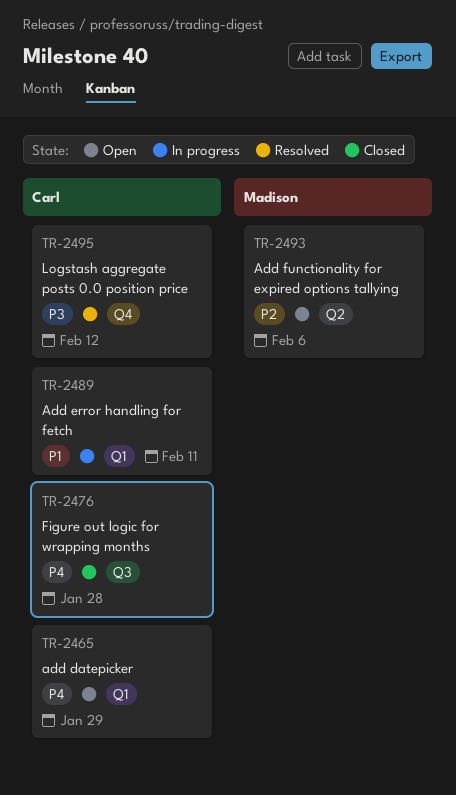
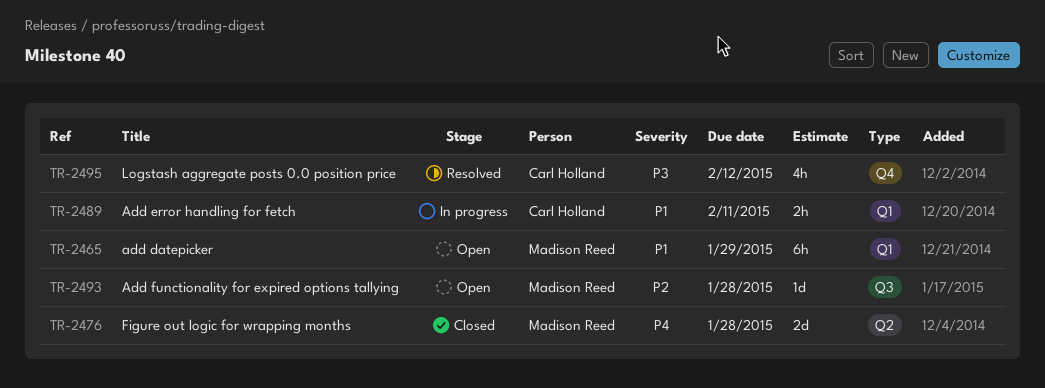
TR-2465, owner: Carl Holland -> Madison Reed
TR-2465, priority: P4 -> P1
TR-2476, owner: Carl Holland -> Madison Reed
TR-2476, label: Q3 -> Q2
TR-2493, label: Q2 -> Q3
TR-2493, due: Feb 6 -> Jan 28

